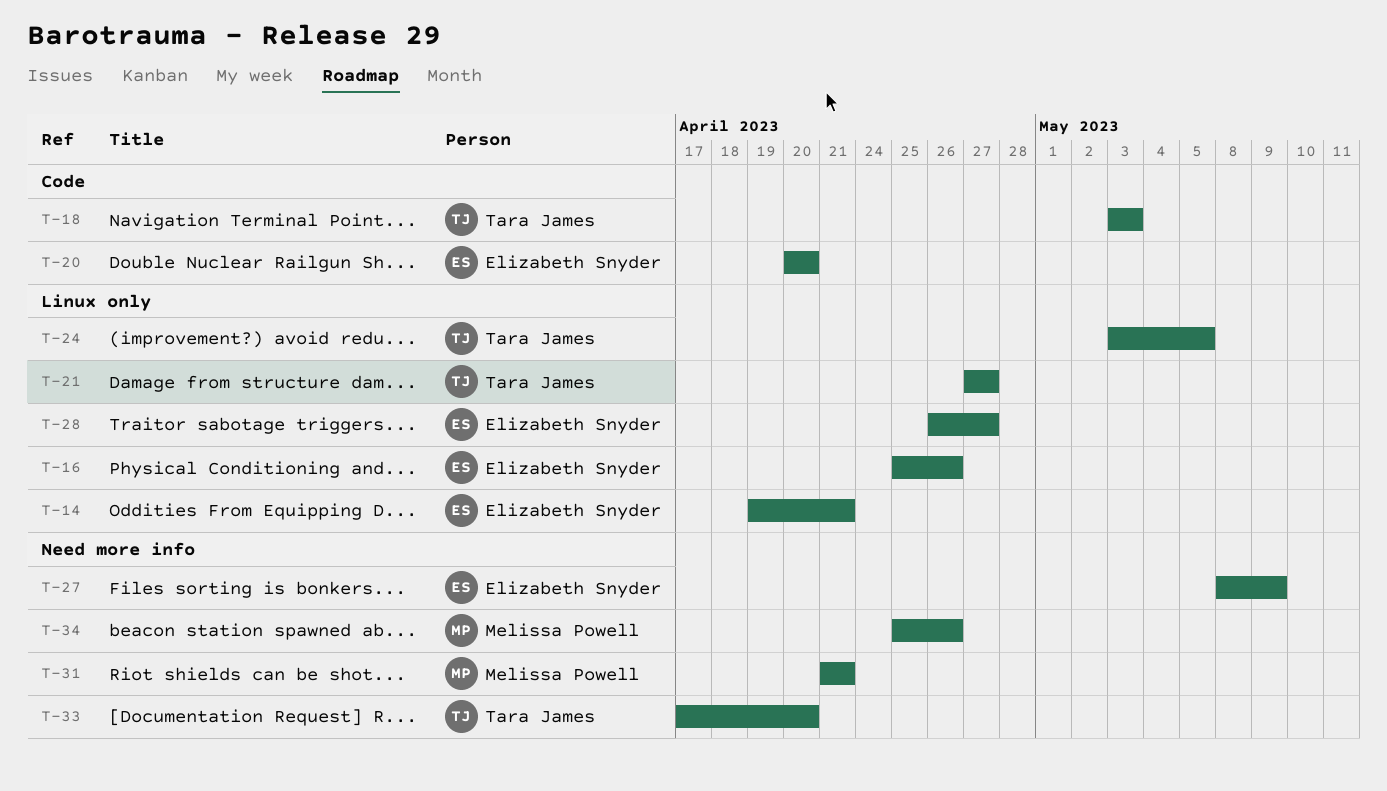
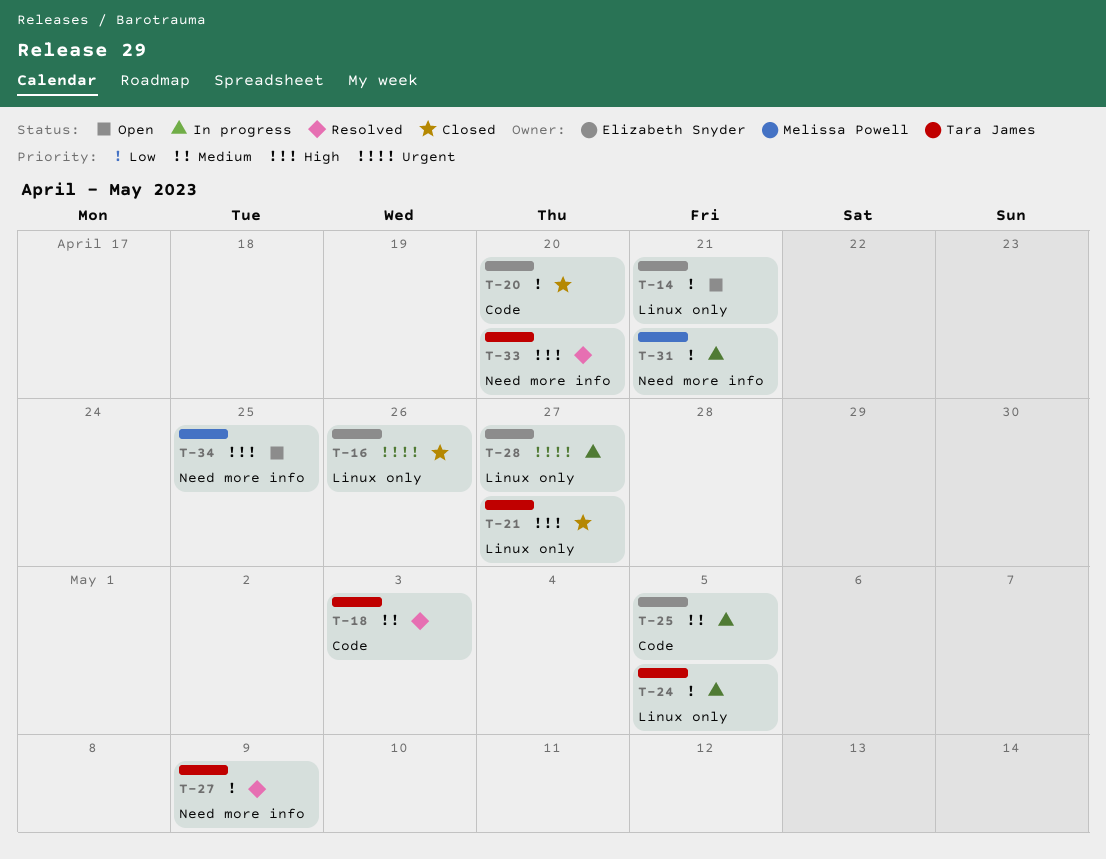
T-25: none -> present
T-27, owner: Elizabeth Snyder -> Tara James
T-34, due: Apr 26 -> Apr 25

